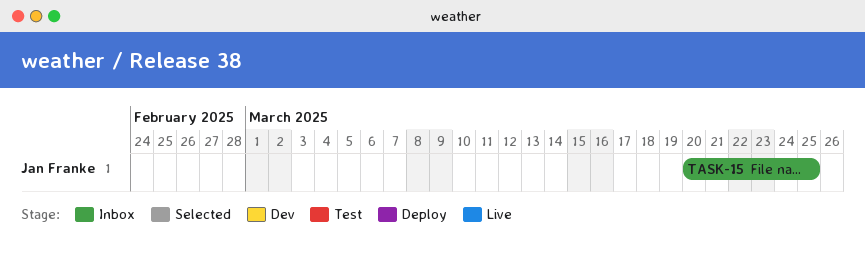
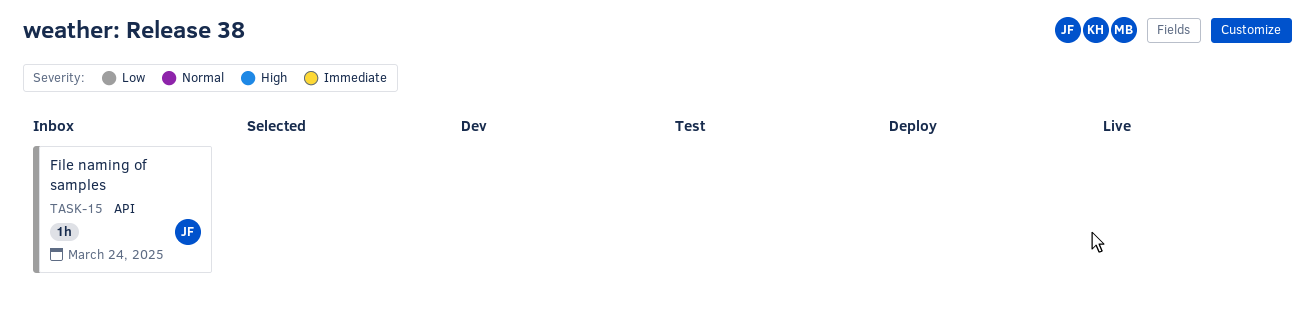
TASK-15, due: Mar 25 -> Mar 24

